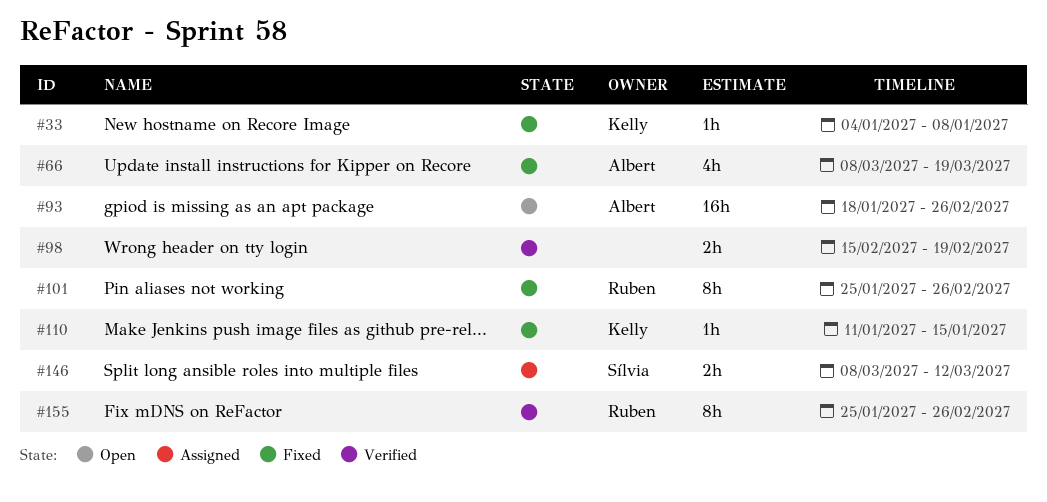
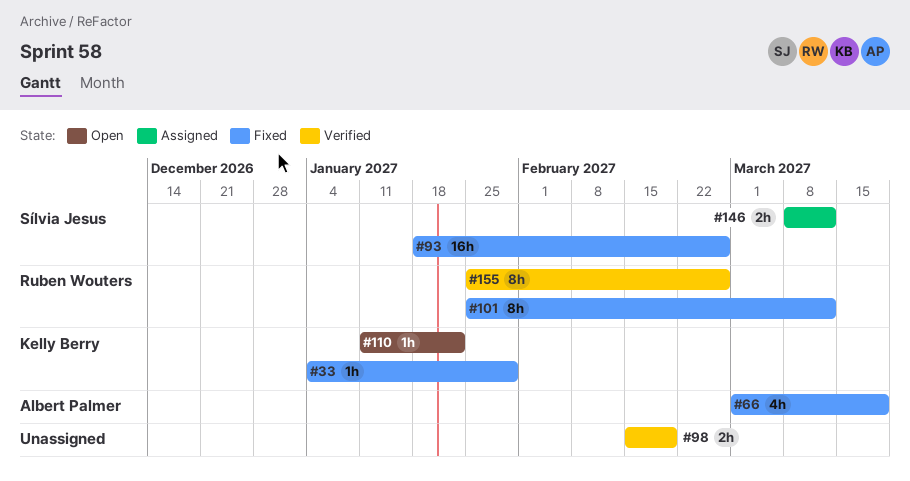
#33, due: Jan 8 -> Jan 29
#66, start: Mar 8 -> Mar 1
#93, status: Open -> Fixed
#93, owner: Albert Palmer -> Sílvia Jesus
#101, due: Feb 26 -> Mar 12
#110, status: Fixed -> Open
#110, due: Jan 15 -> Jan 22

